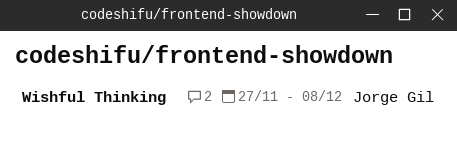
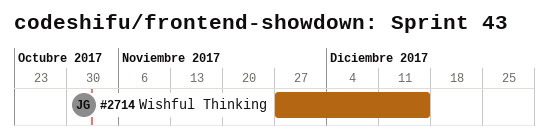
Wishful Thinking, due: Dec 8 -> Dec 15

